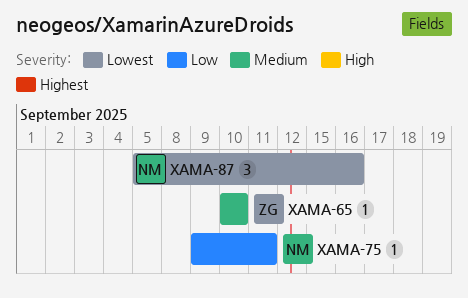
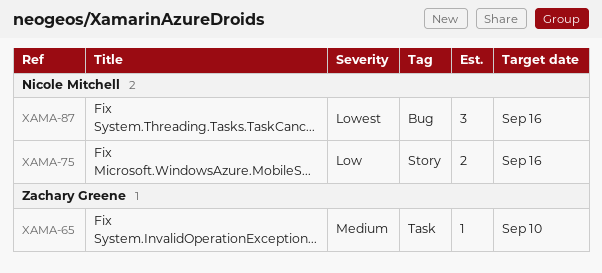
XAMA-75, estimate: 1 -> 2
XAMA-75, due: Sep 11 -> Sep 16

